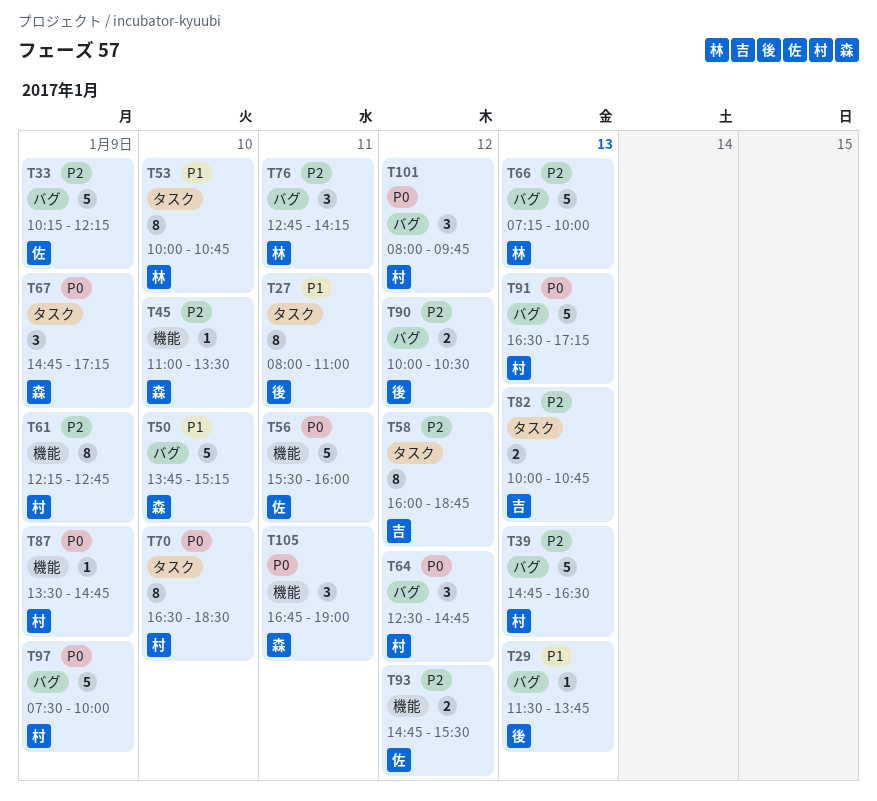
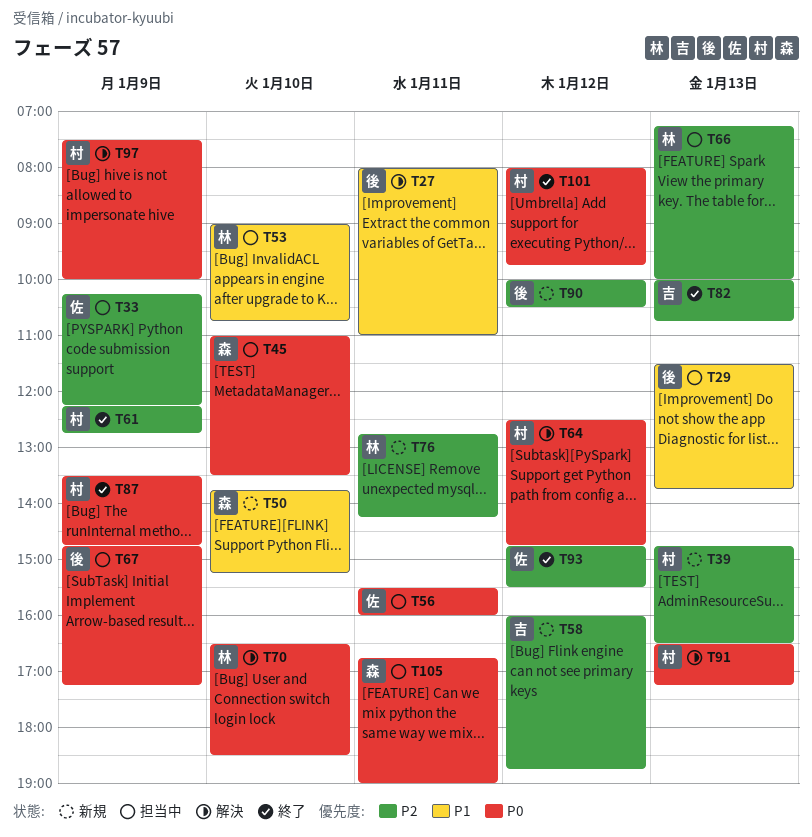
T45, priority: P2 -> P0
T53, begins: 10:00 -> 09:00
T67, owner: 森 -> 後
T70, owner: 村 -> 林

